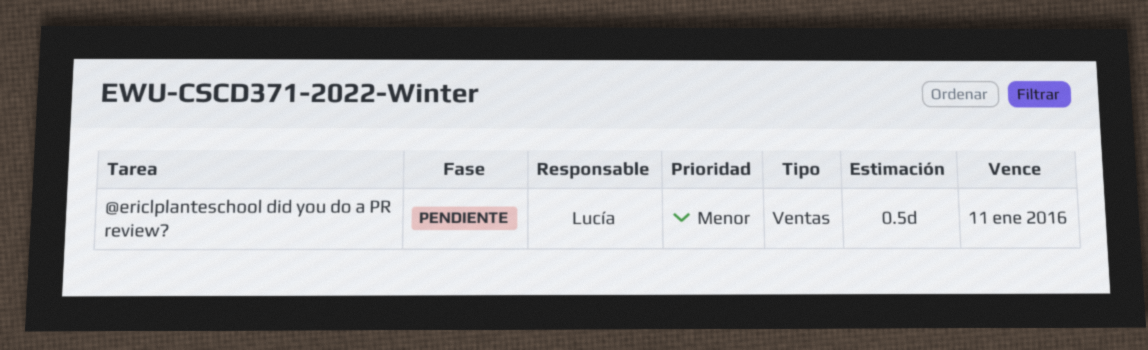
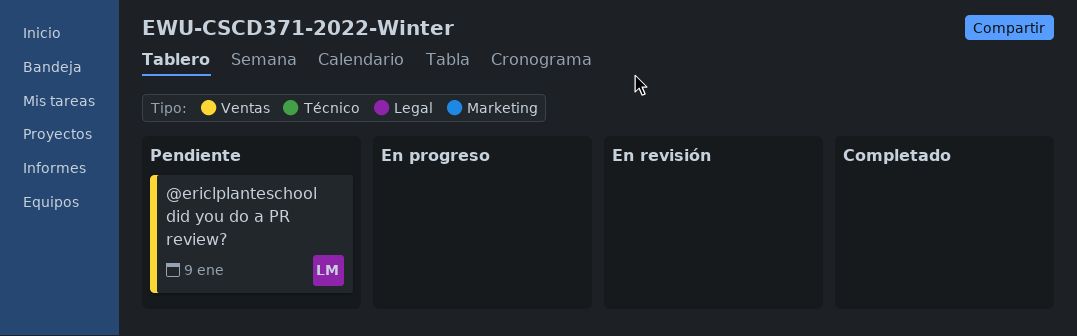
@ericlplanteschool did you do a PR review?, due: Jan 11 -> Jan 9

